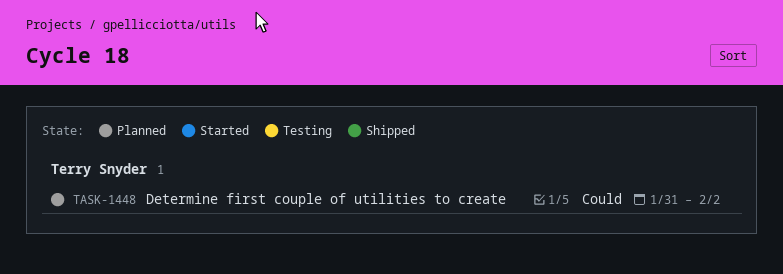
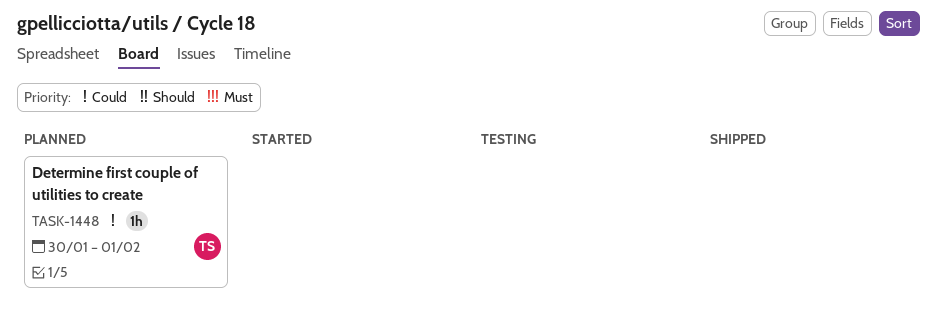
TASK-1448, start: Jan 31 -> Jan 30
TASK-1448, due: Feb 2 -> Feb 1

